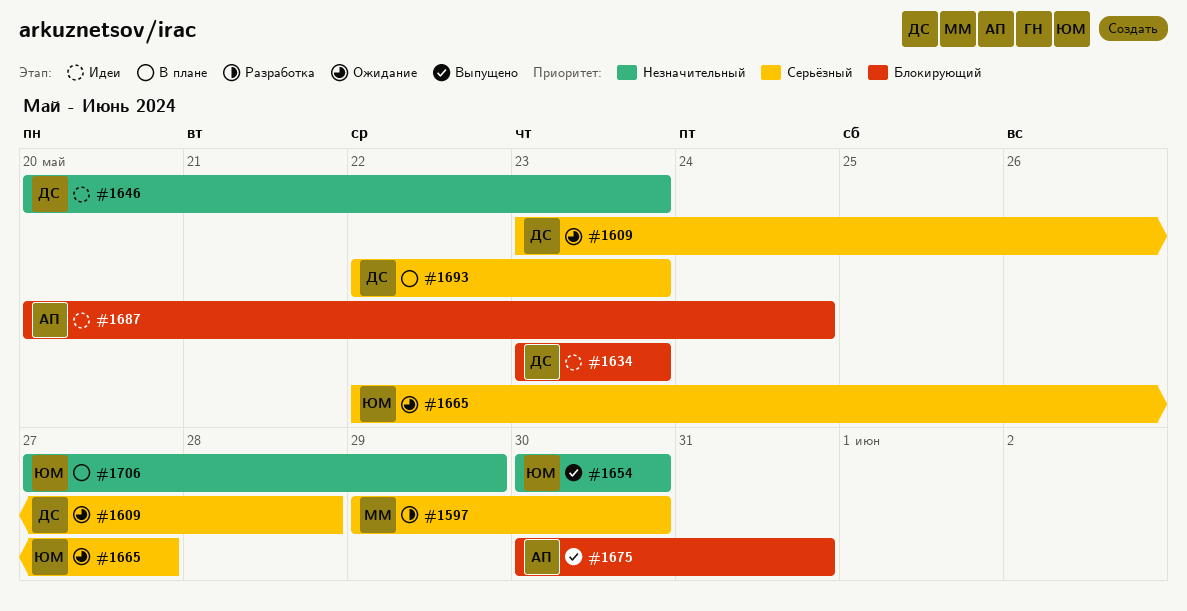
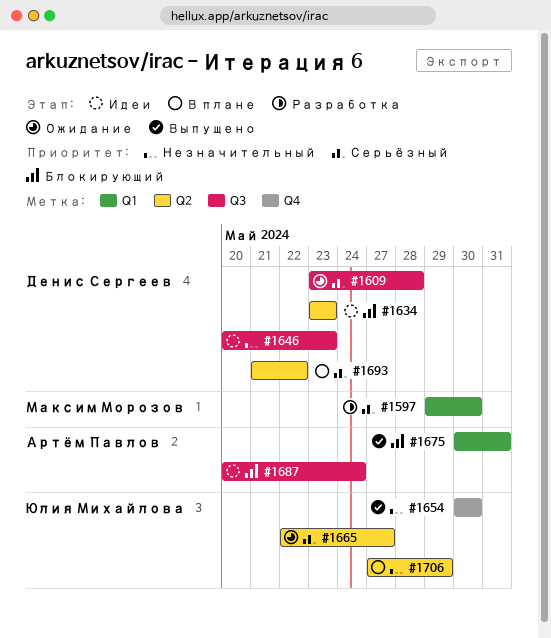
#1693, start: May 22 -> May 21
#1693, due: May 23 -> May 22

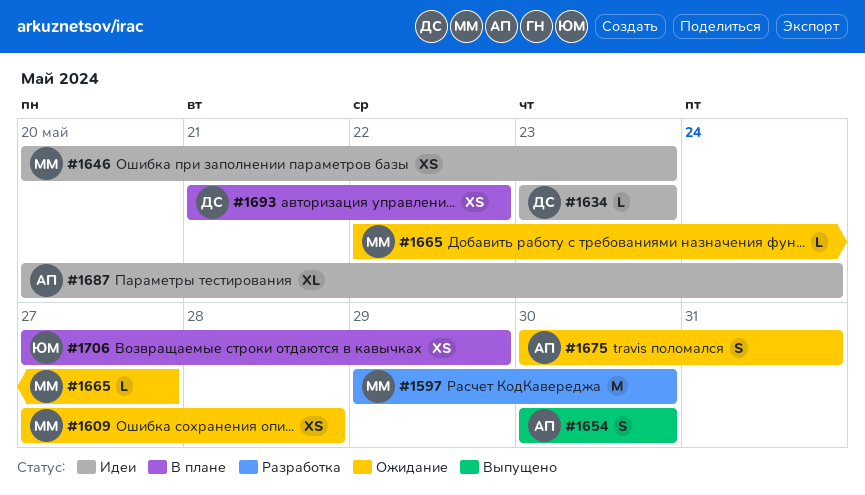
#1609, owner: Денис Сергеев -> Максим Морозов
#1609, start: May 23 -> May 27
#1646, owner: Денис Сергеев -> Максим Морозов
#1654, owner: Юлия Михайлова -> Артём Павлов
#1665, owner: Юлия Михайлова -> Максим Морозов
#1675, status: Выпущено -> Ожидание

